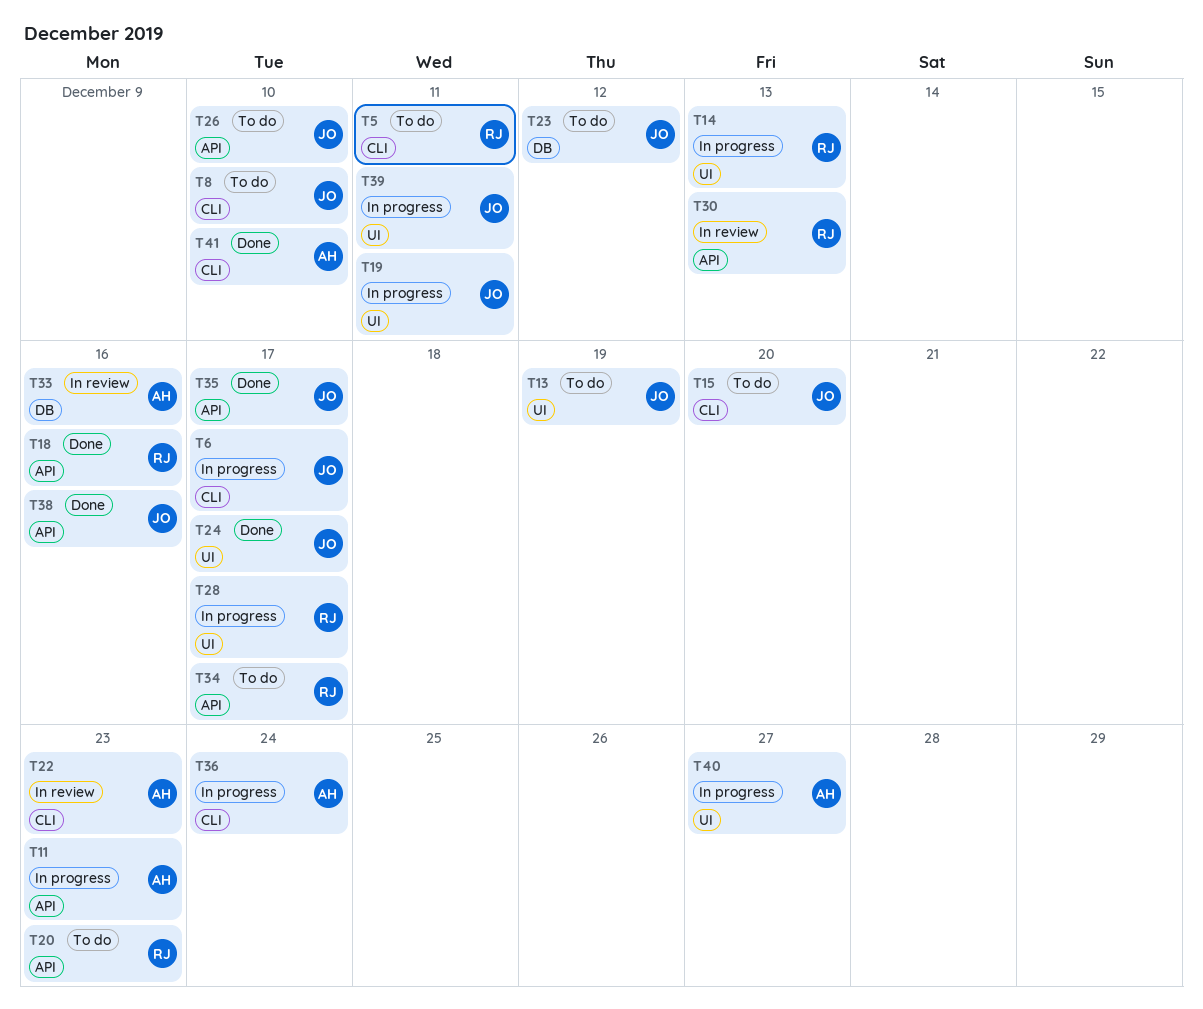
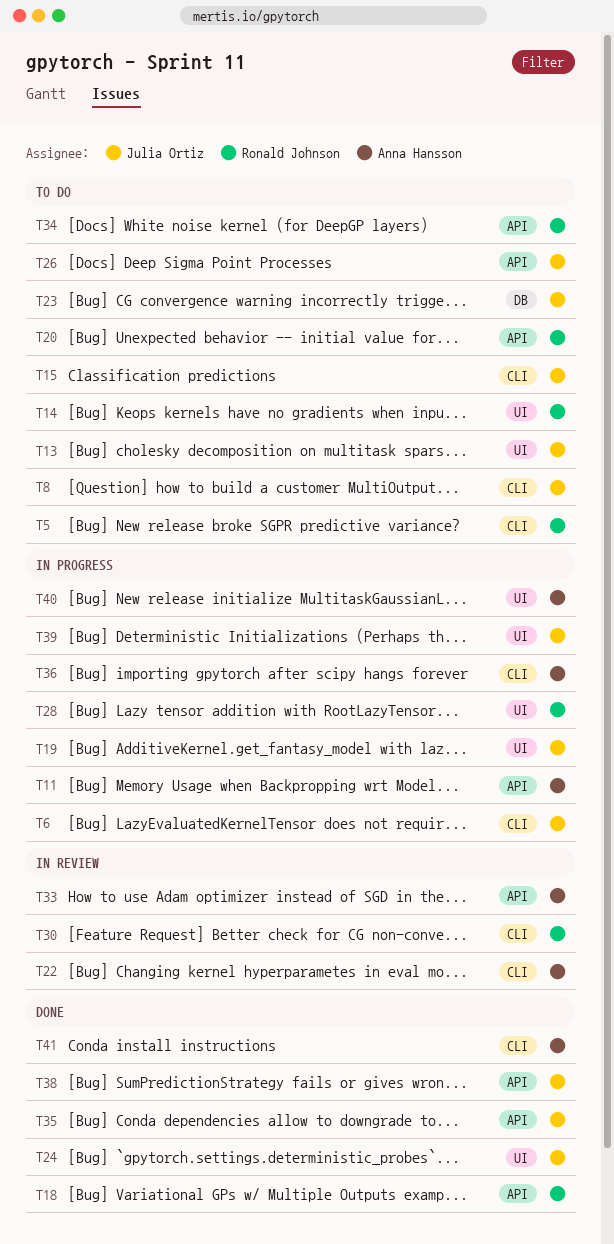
T14, status: In progress -> To do
T30, label: API -> CLI
T33, label: DB -> API

